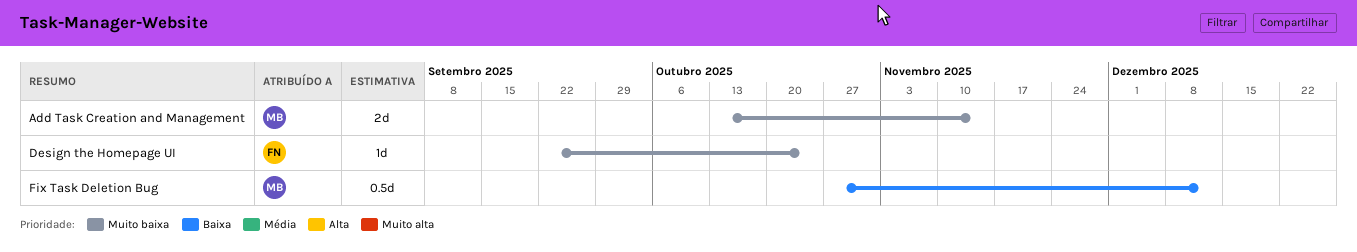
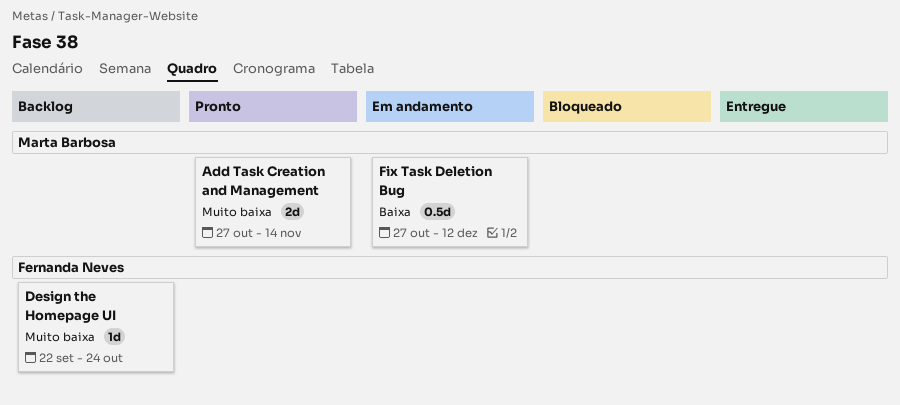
Add Task Creation and Management, start: Oct 13 -> Oct 27

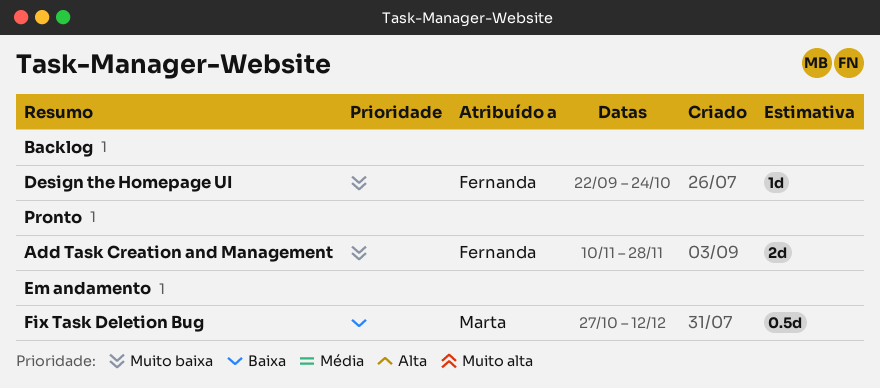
Add Task Creation and Management, owner: Marta Barbosa -> Fernanda Neves
Add Task Creation and Management, start: Oct 27 -> Nov 10
Add Task Creation and Management, due: Nov 14 -> Nov 28

